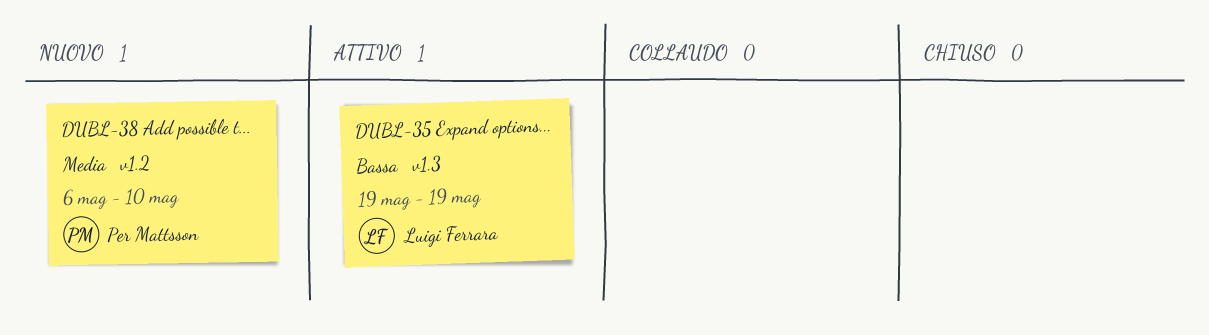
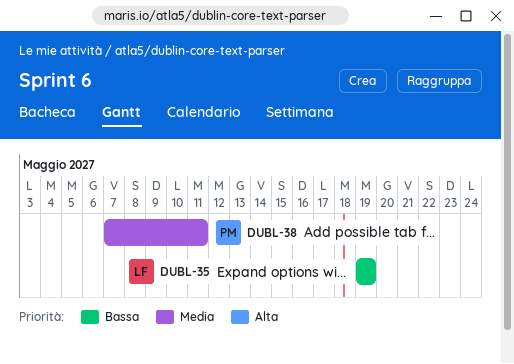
DUBL-38, start: May 6 -> May 7
DUBL-38, due: May 10 -> May 11

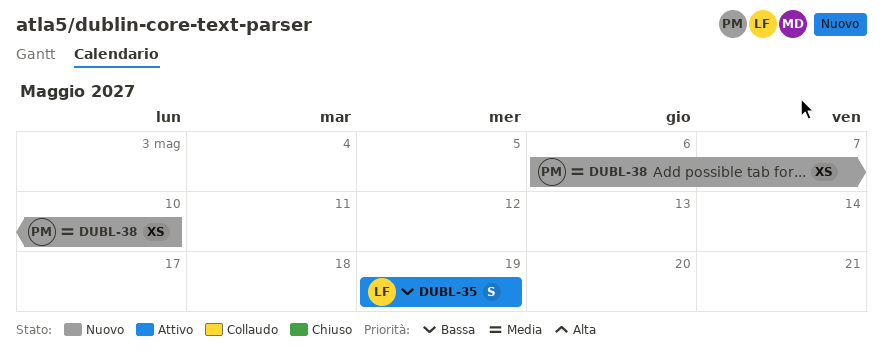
DUBL-38, start: May 7 -> May 6
DUBL-38, due: May 11 -> May 10

